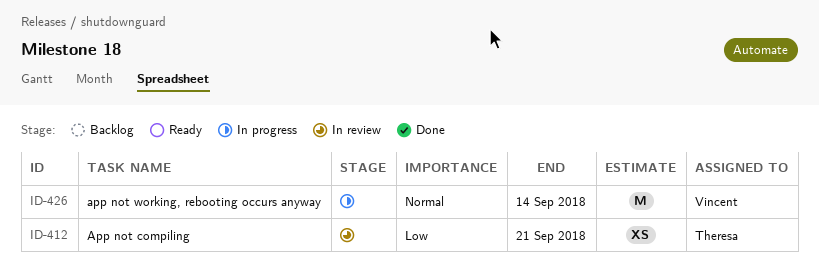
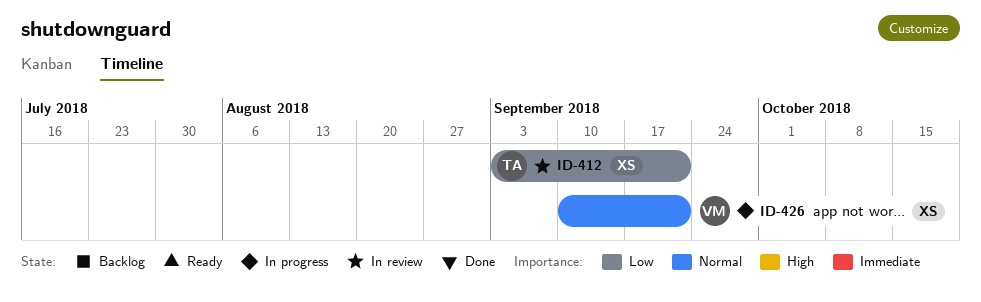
ID-426, estimate: M -> XS
ID-426, due: Sep 14 -> Sep 21

